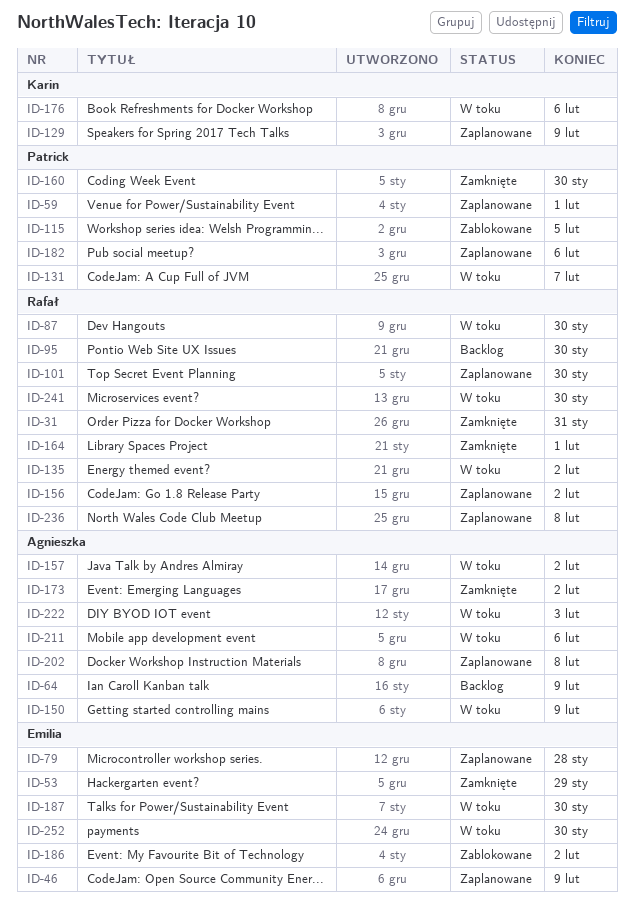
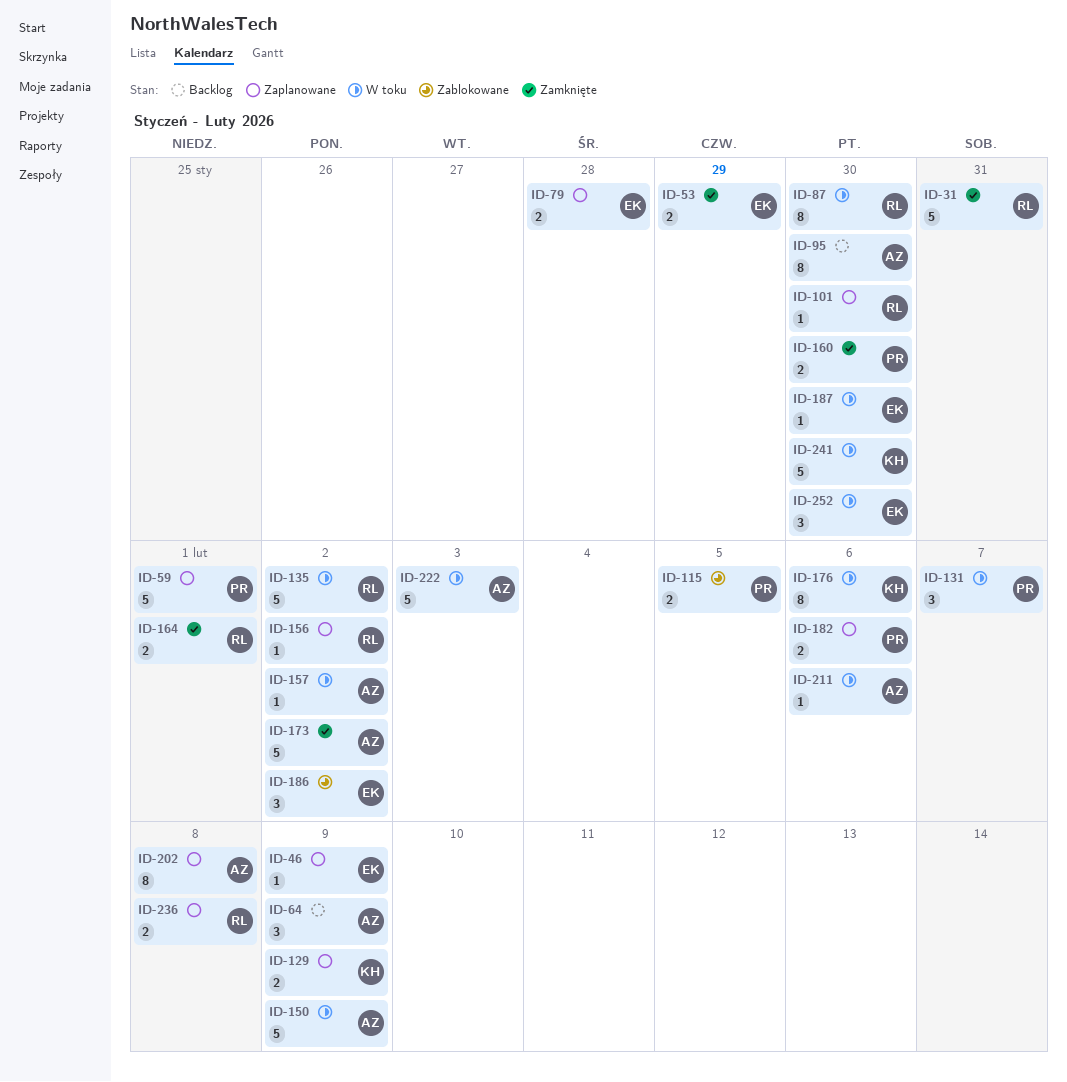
ID-95, owner: Rafał -> Agnieszka
ID-241, owner: Rafał -> Karin

